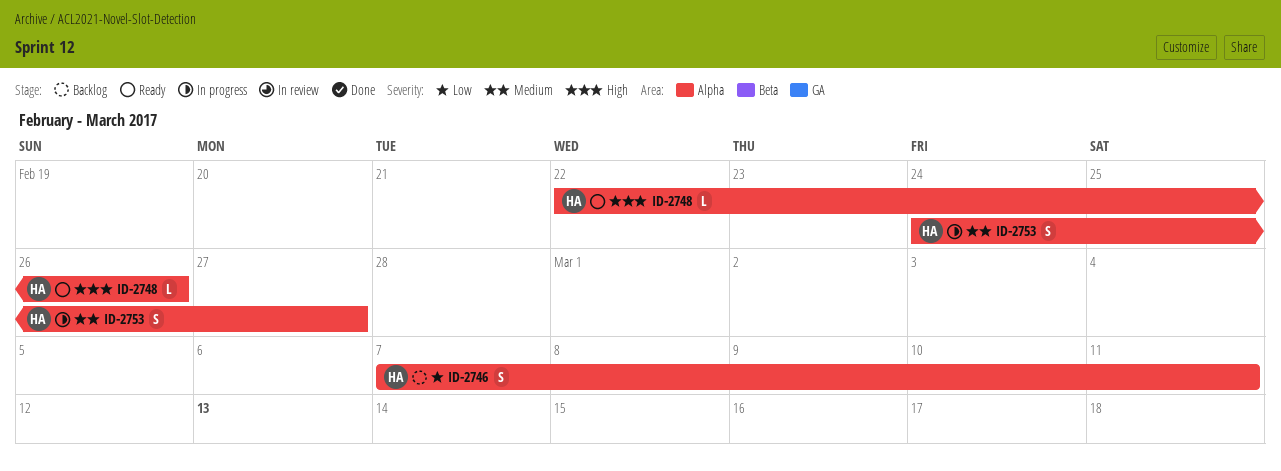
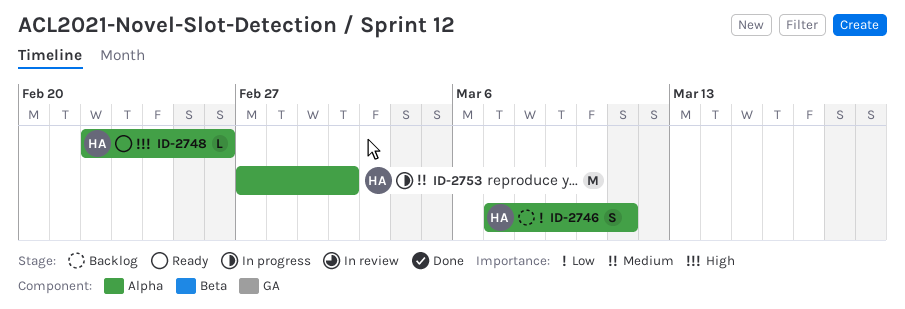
ID-2753, estimate: S -> M
ID-2753, start: Feb 24 -> Feb 27
ID-2753, due: Feb 27 -> Mar 2

